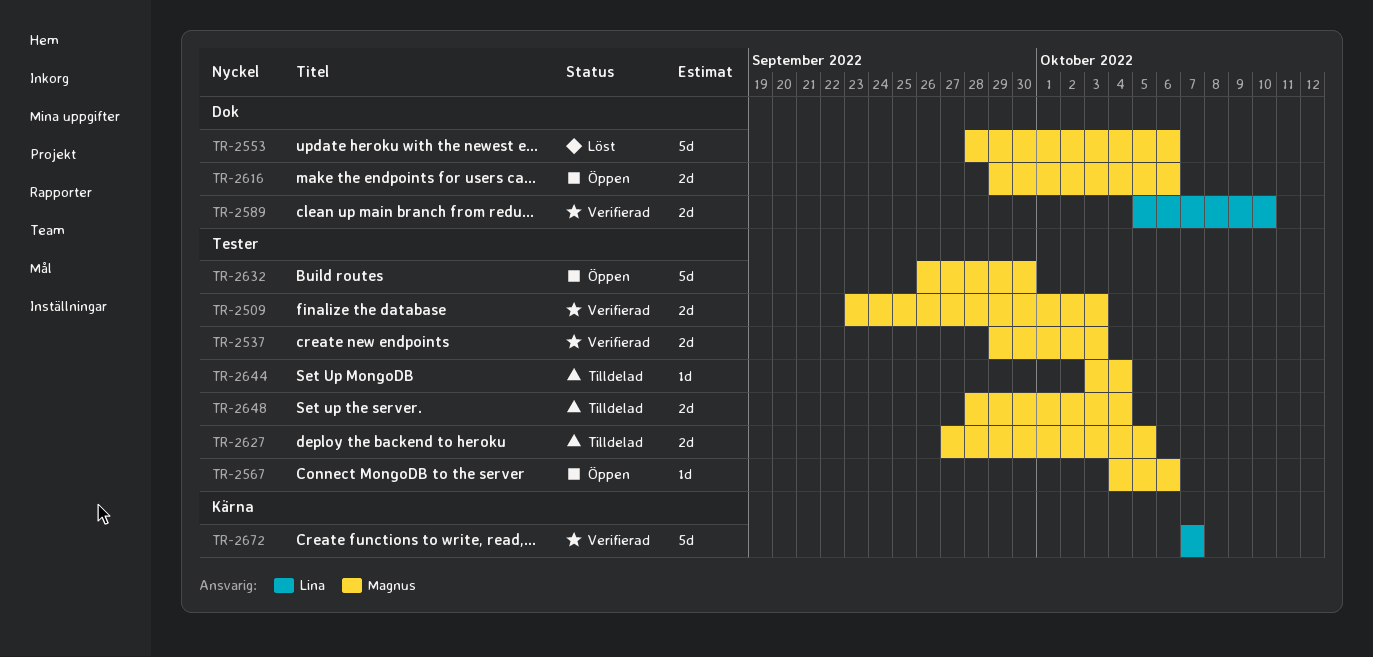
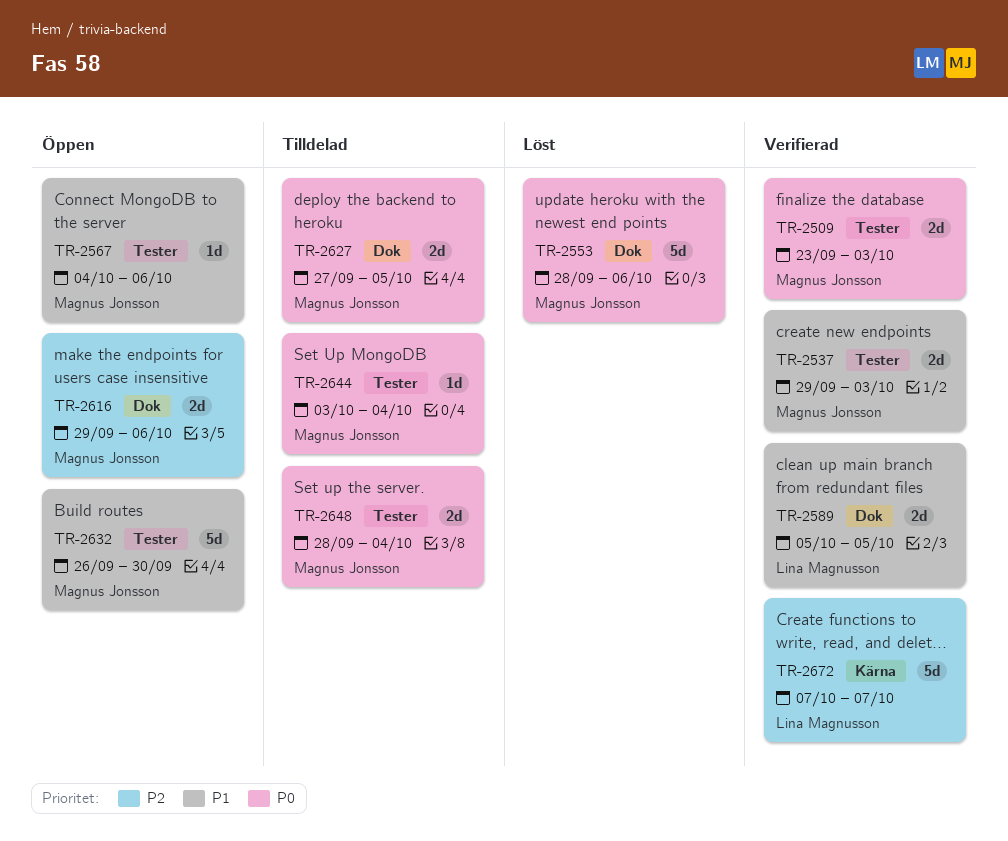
TR-2589, due: Oct 10 -> Oct 5
TR-2627, label: Tester -> Dok

